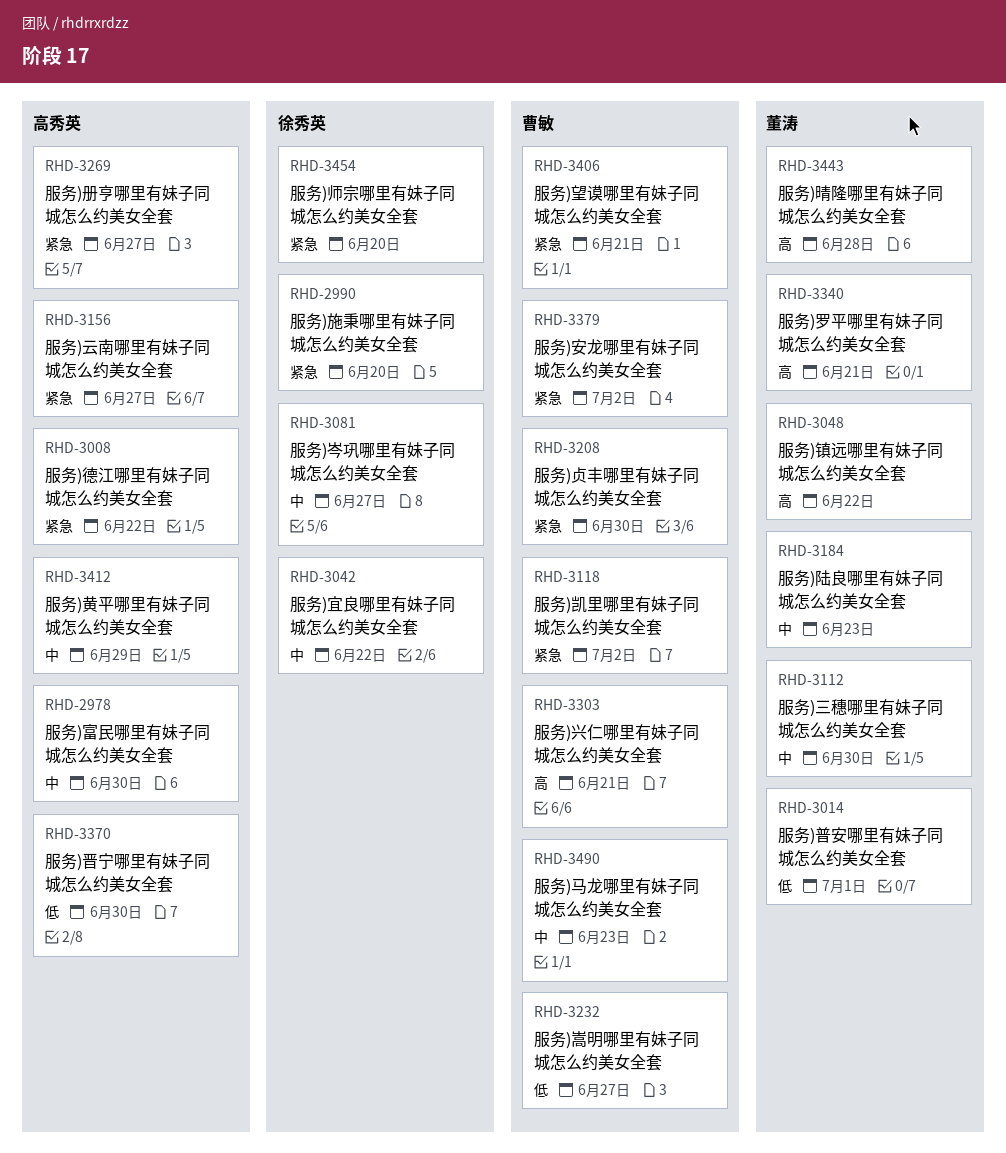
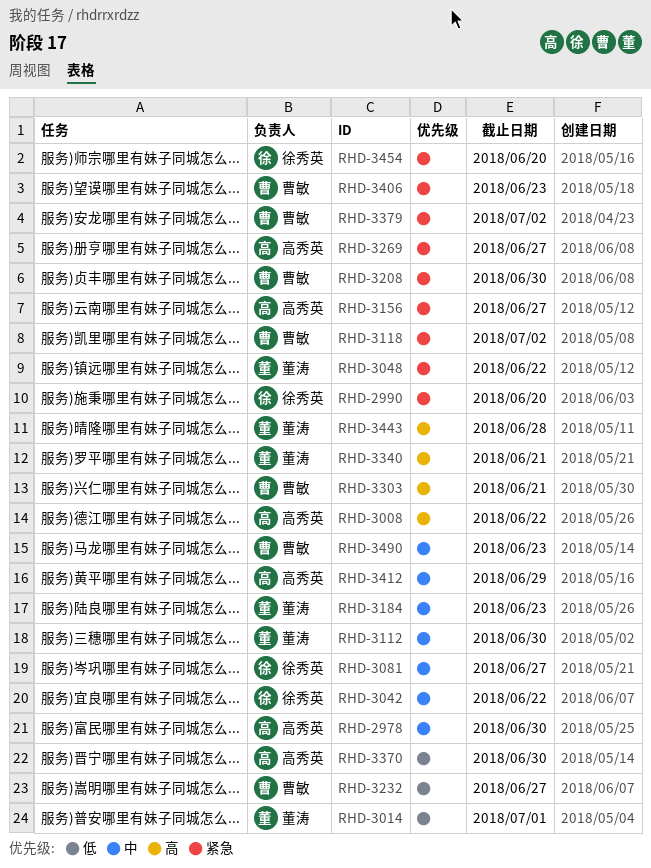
RHD-3008, priority: 紧急 -> 高
RHD-3048, priority: 高 -> 紧急
RHD-3406, due: Jun 21 -> Jun 23

